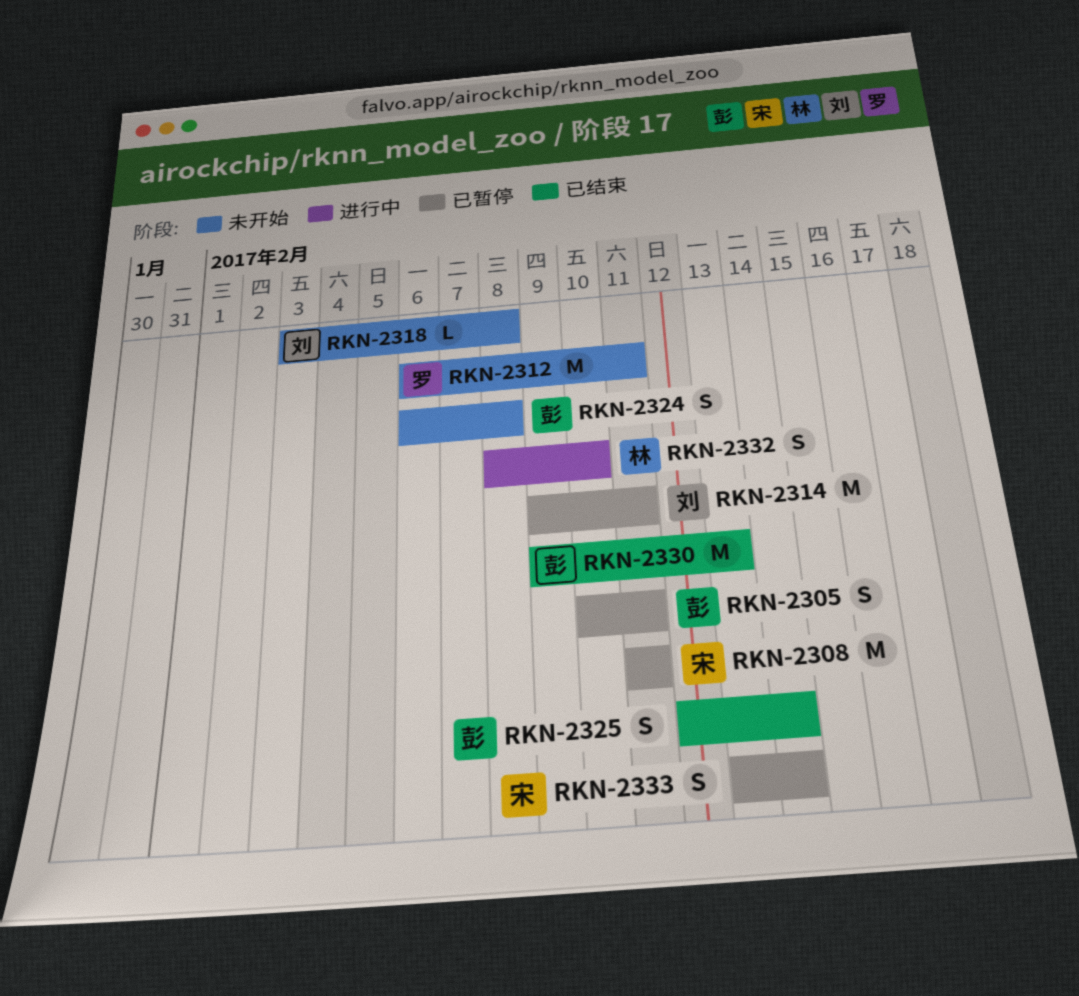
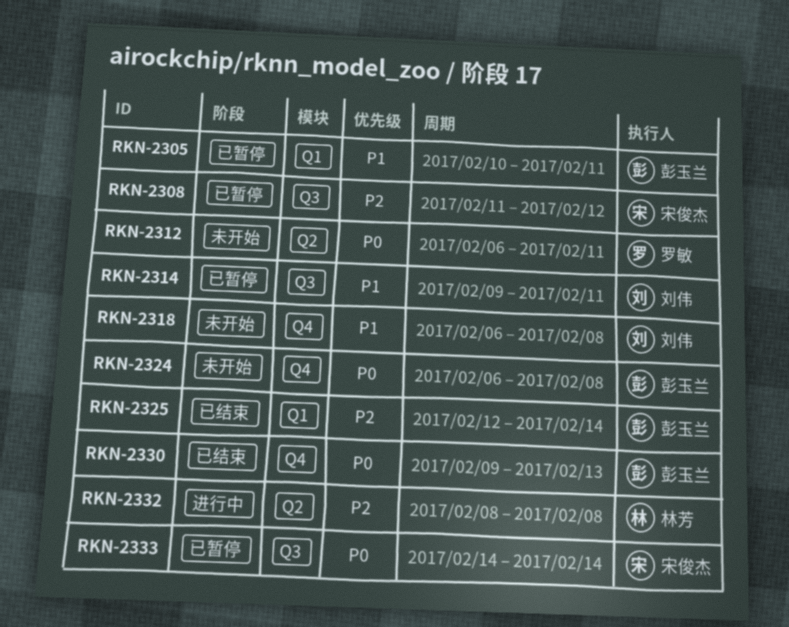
RKN-2308, due: Feb 11 -> Feb 12
RKN-2318, start: Feb 3 -> Feb 6
RKN-2332, due: Feb 10 -> Feb 8
RKN-2333, start: Feb 13 -> Feb 14

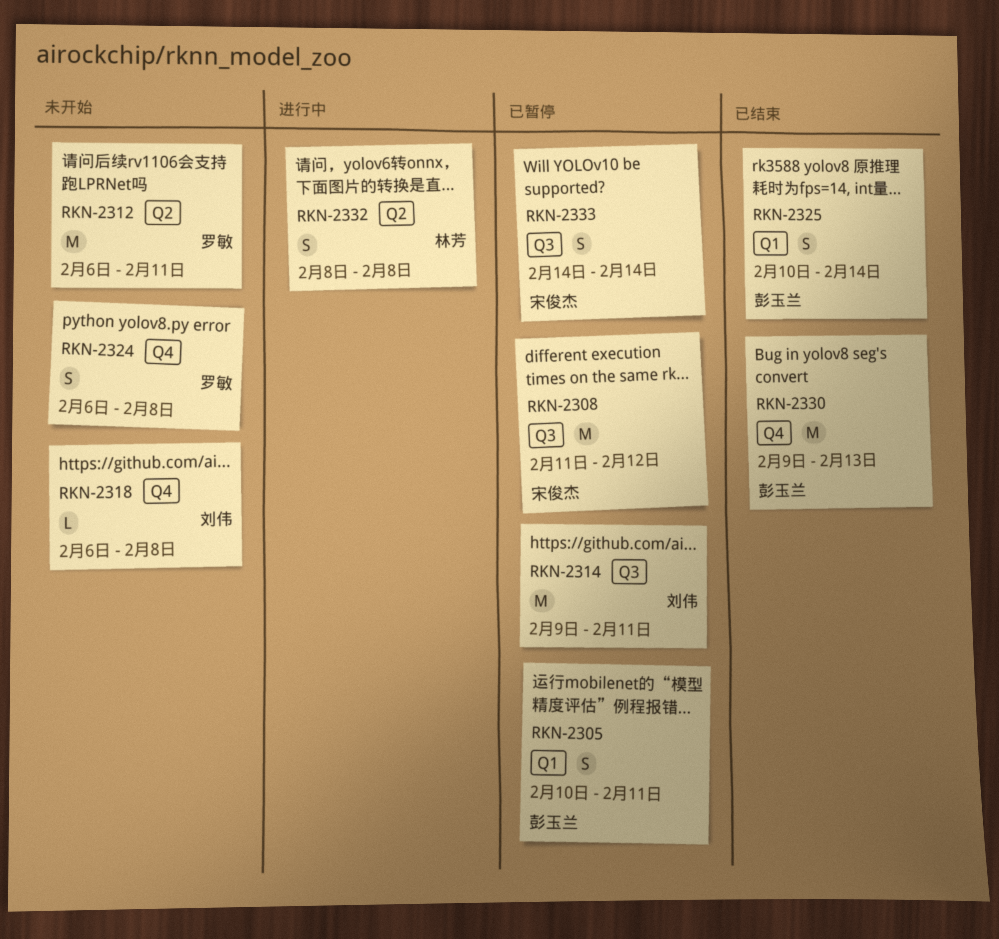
RKN-2324, owner: 彭玉兰 -> 罗敏
RKN-2325, start: Feb 12 -> Feb 10

